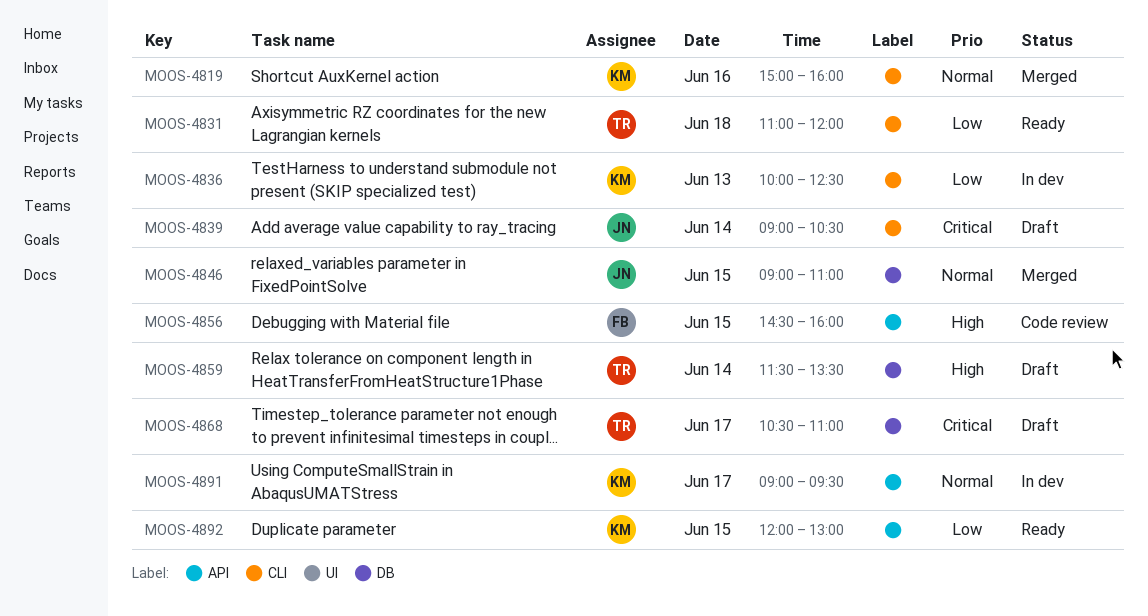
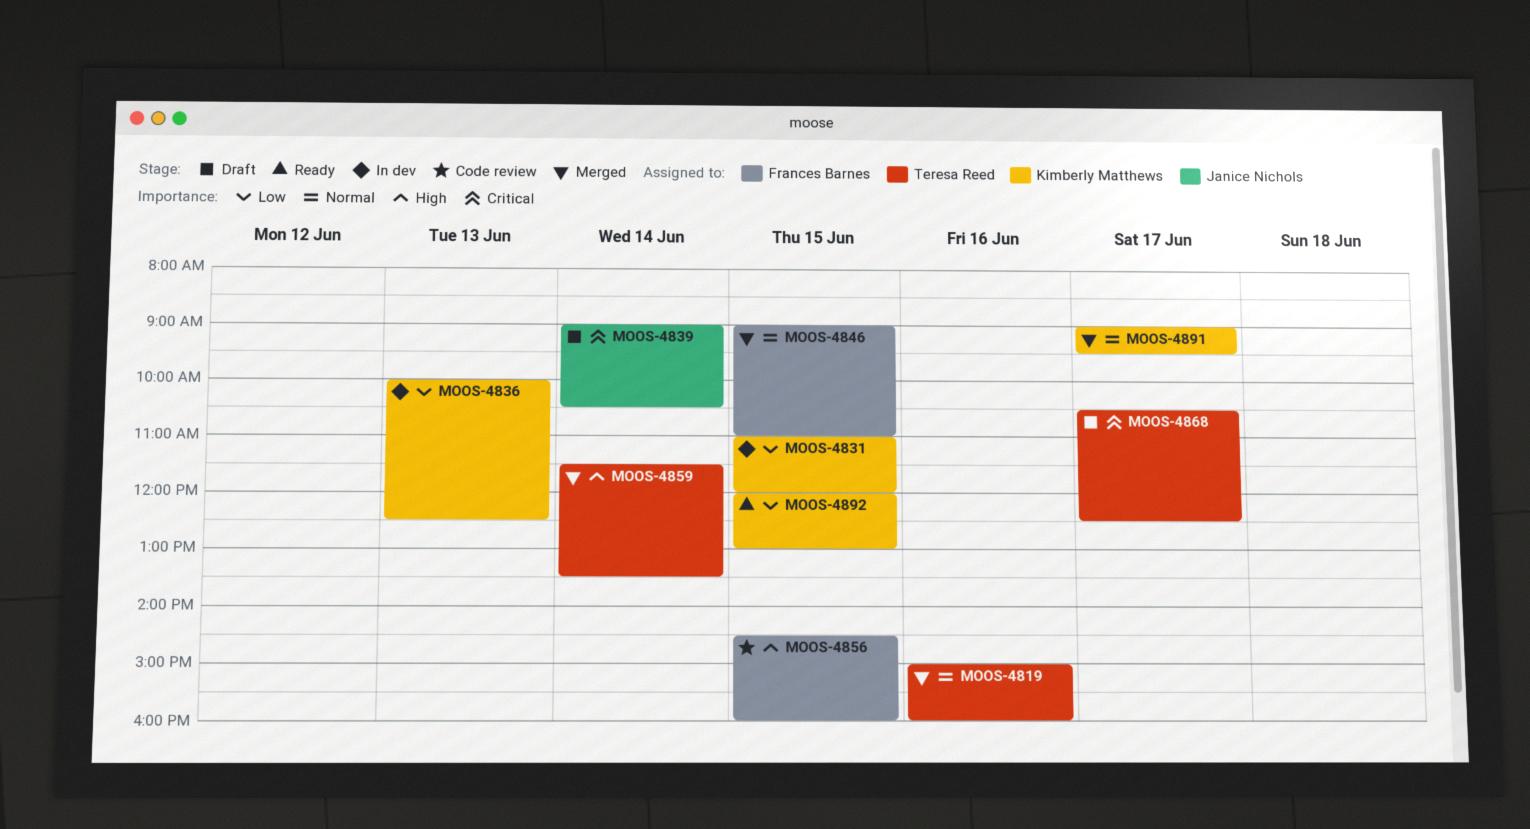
MOOS-4819, owner: Kimberly Matthews -> Teresa Reed
MOOS-4831, status: Ready -> In dev
MOOS-4831, owner: Teresa Reed -> Kimberly Matthews
MOOS-4831, day: Jun 18 -> Jun 15
MOOS-4846, owner: Janice Nichols -> Frances Barnes
MOOS-4859, status: Draft -> Merged
MOOS-4868, ends: 11:00 -> 12:30
MOOS-4891, status: In dev -> Merged

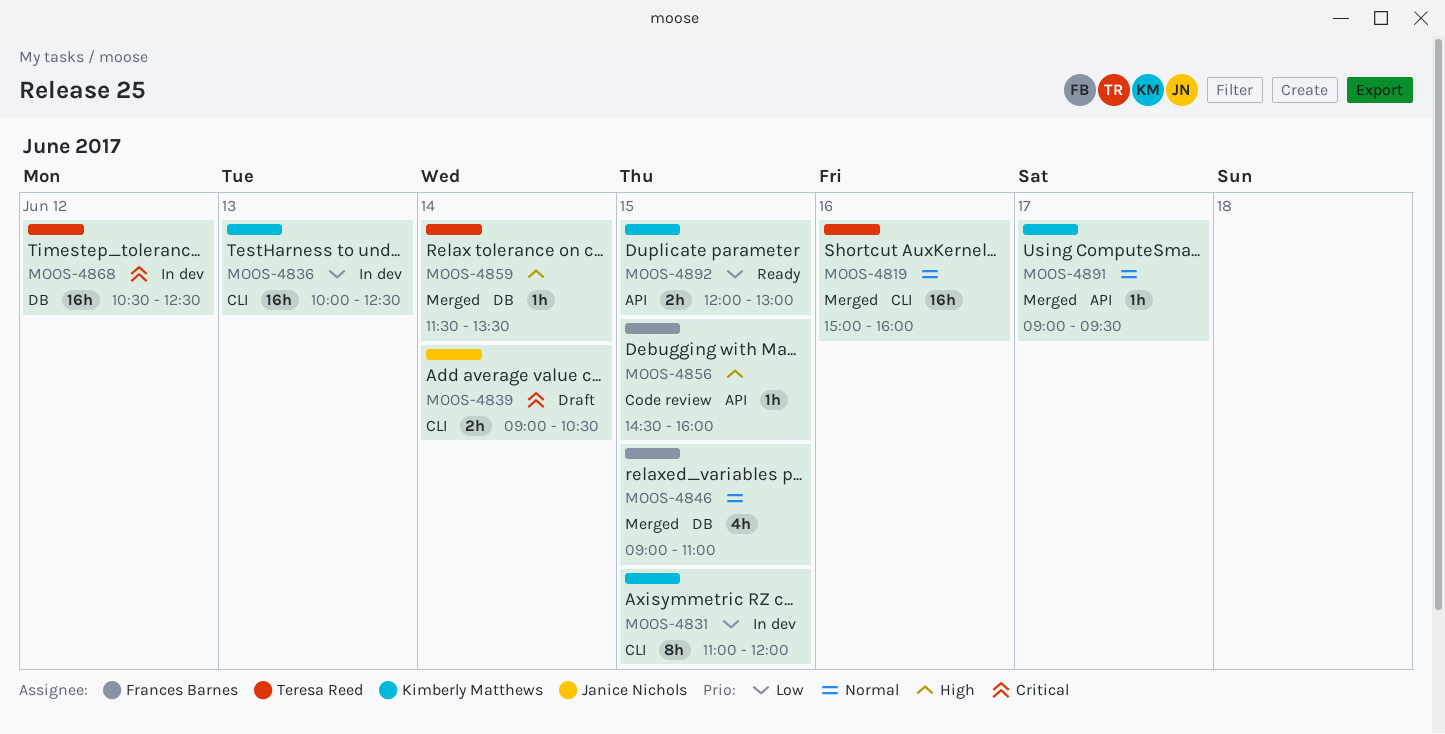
MOOS-4868, status: Draft -> In dev
MOOS-4868, day: Jun 17 -> Jun 12

